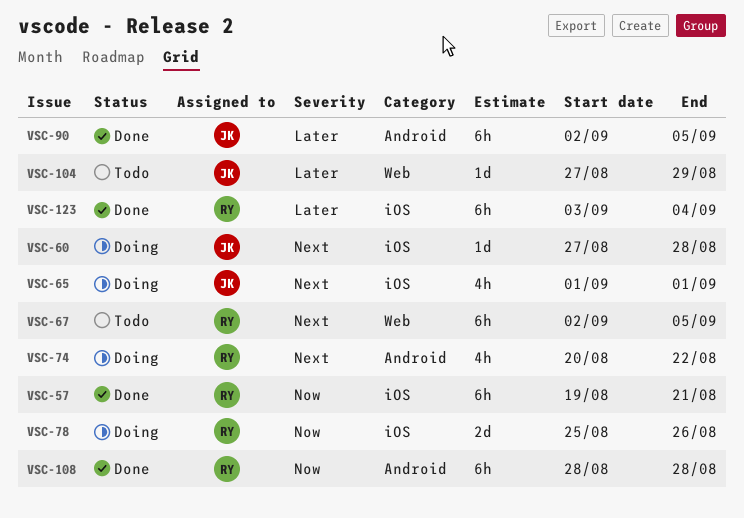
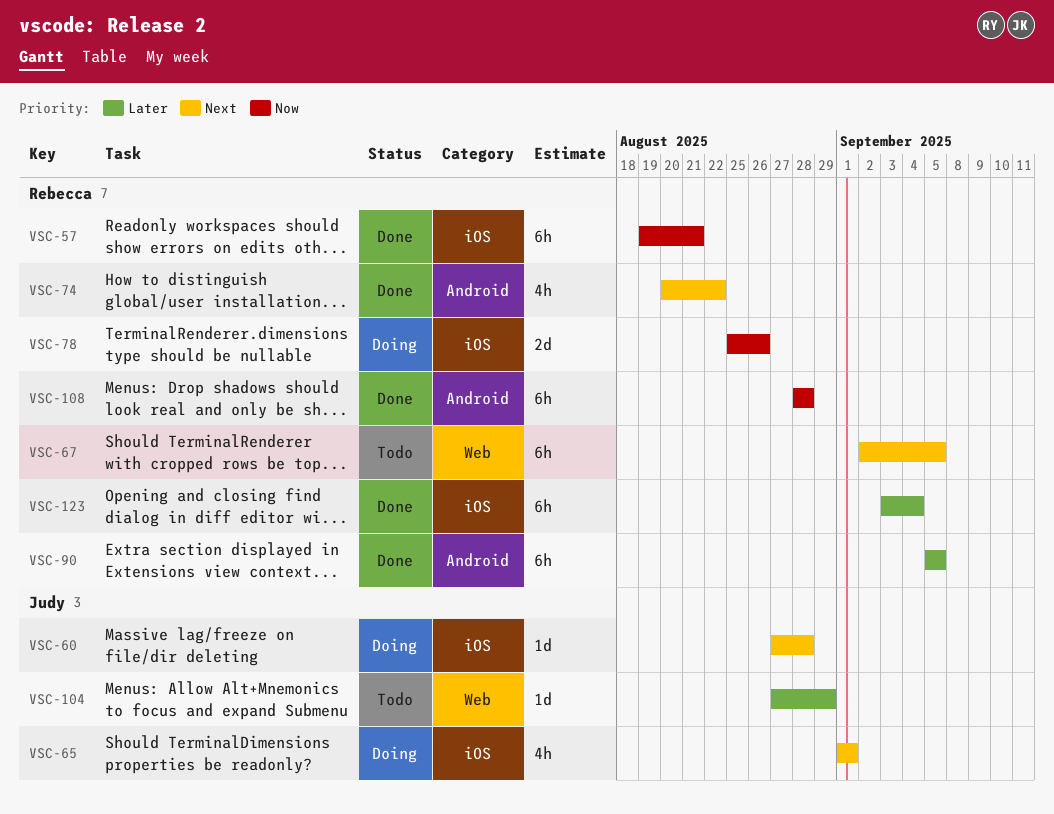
VSC-74, status: Doing -> Done
VSC-90, owner: Judy -> Rebecca
VSC-90, start: Sep 2 -> Sep 5

